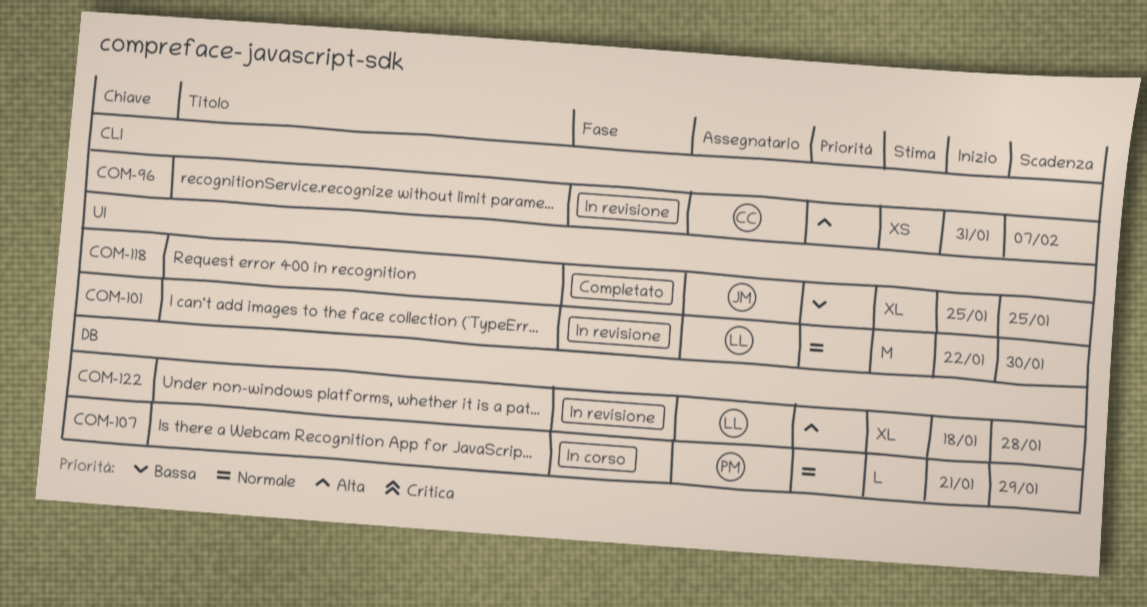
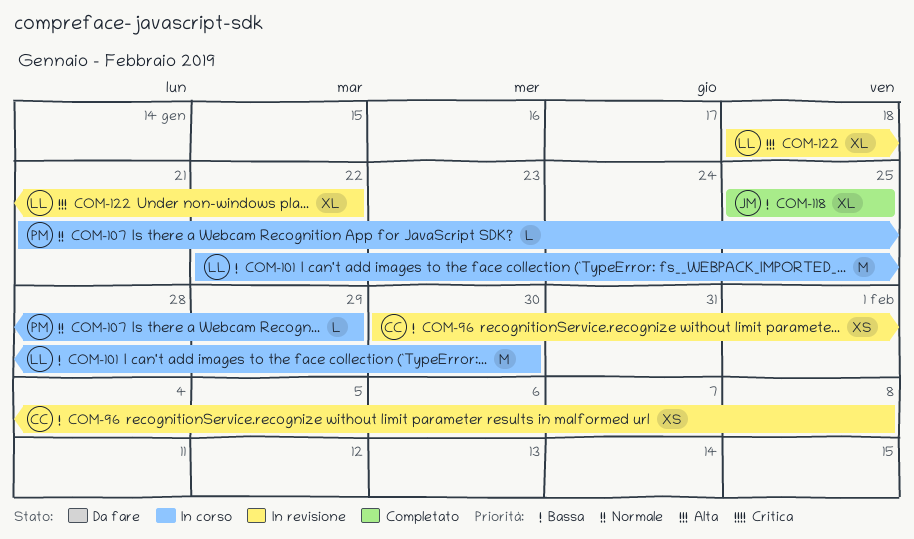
COM-96, priority: Alta -> Bassa
COM-96, start: Jan 31 -> Jan 30
COM-96, due: Feb 7 -> Feb 8
COM-101, status: In revisione -> In corso
COM-101, priority: Normale -> Bassa
COM-122, due: Jan 28 -> Jan 22

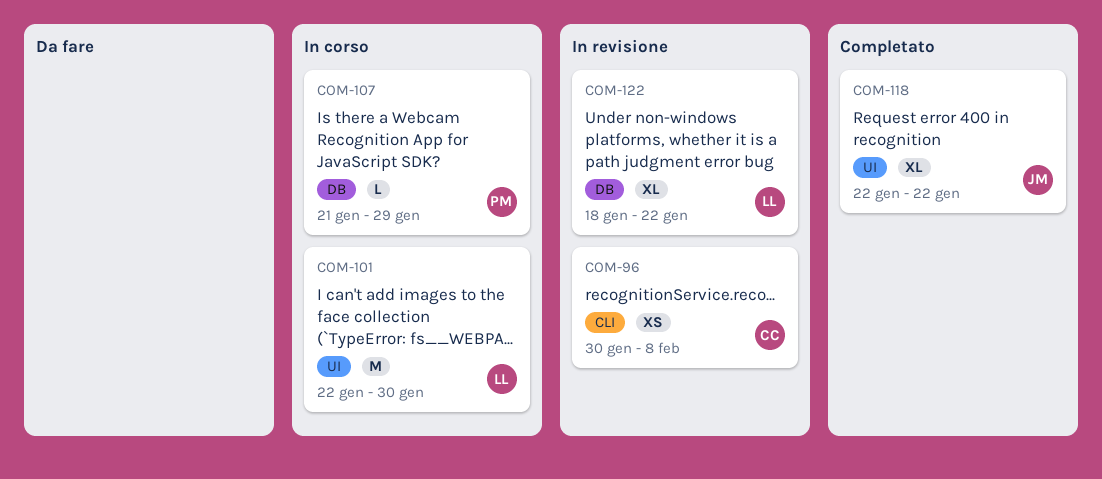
COM-118, start: Jan 25 -> Jan 22
COM-118, due: Jan 25 -> Jan 22

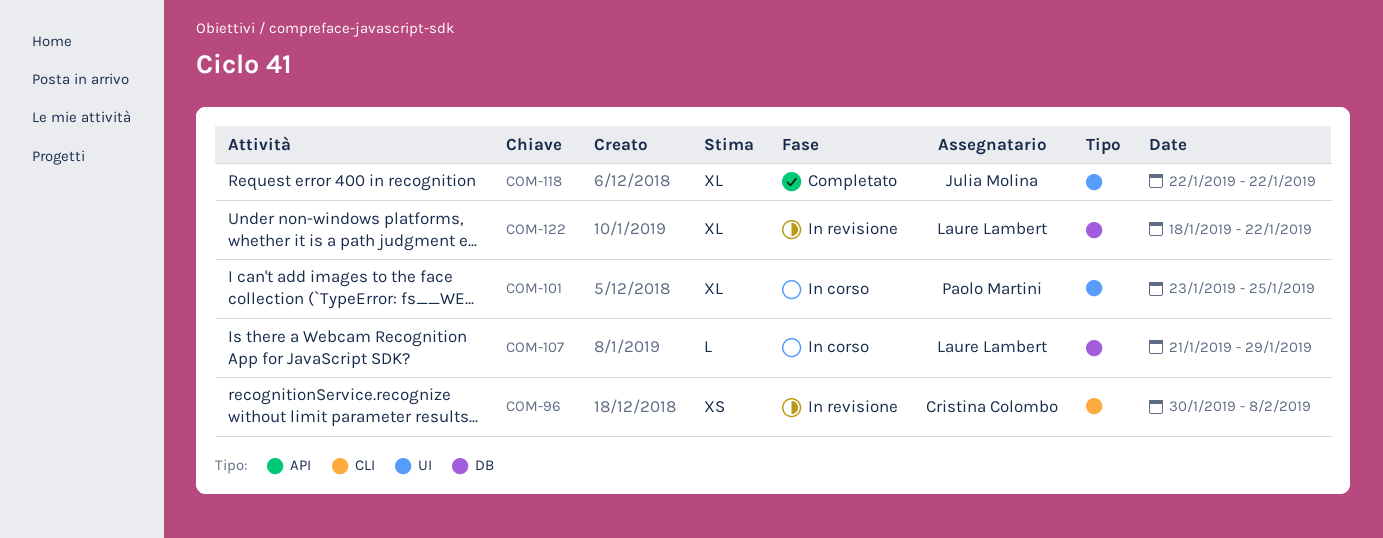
COM-101, owner: Laure Lambert -> Paolo Martini
COM-101, estimate: M -> XL
COM-101, start: Jan 22 -> Jan 23
COM-101, due: Jan 30 -> Jan 25
COM-107, owner: Paolo Martini -> Laure Lambert

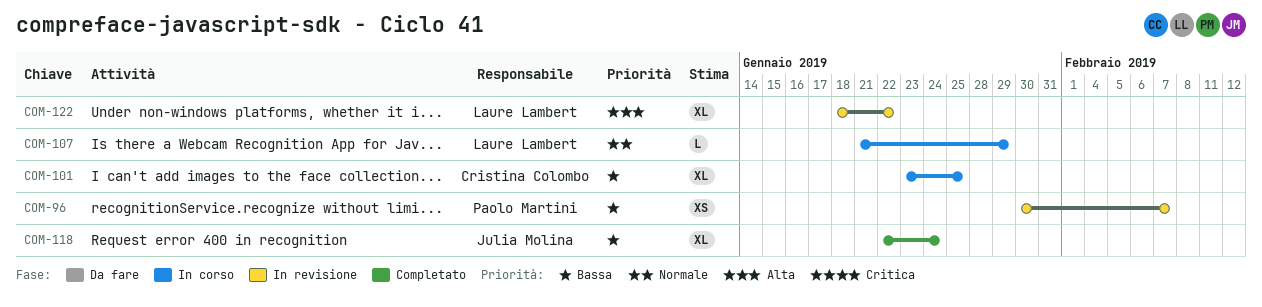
COM-96, owner: Cristina Colombo -> Paolo Martini
COM-96, due: Feb 8 -> Feb 7
COM-101, owner: Paolo Martini -> Cristina Colombo
COM-118, due: Jan 22 -> Jan 24

